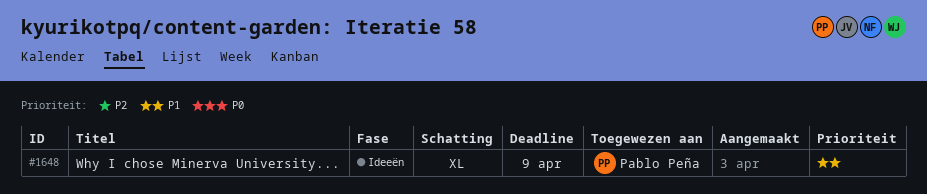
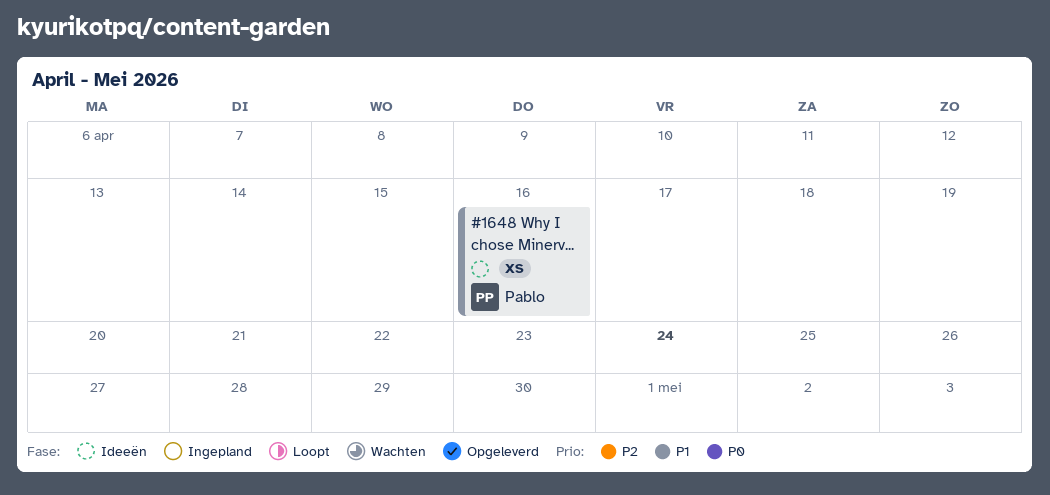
#1648, estimate: XL -> XS
#1648, due: Apr 9 -> Apr 16

